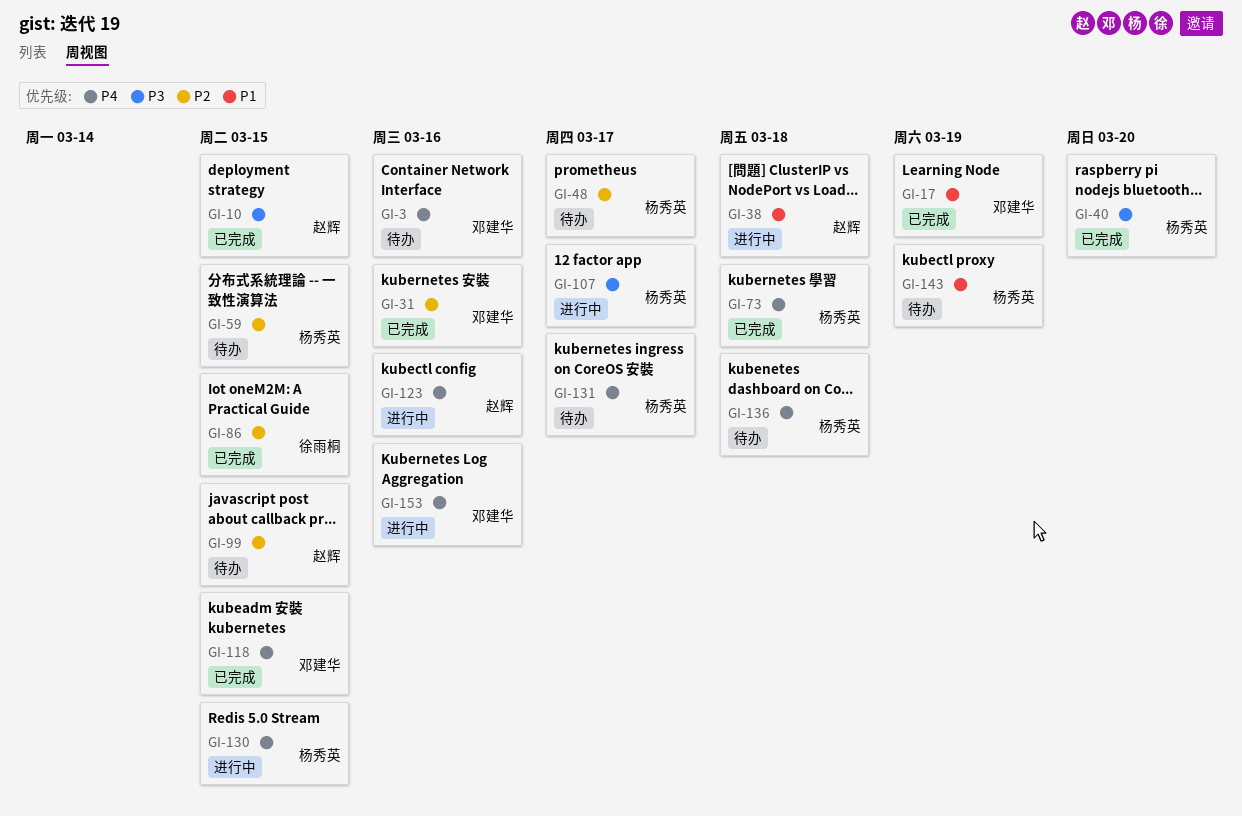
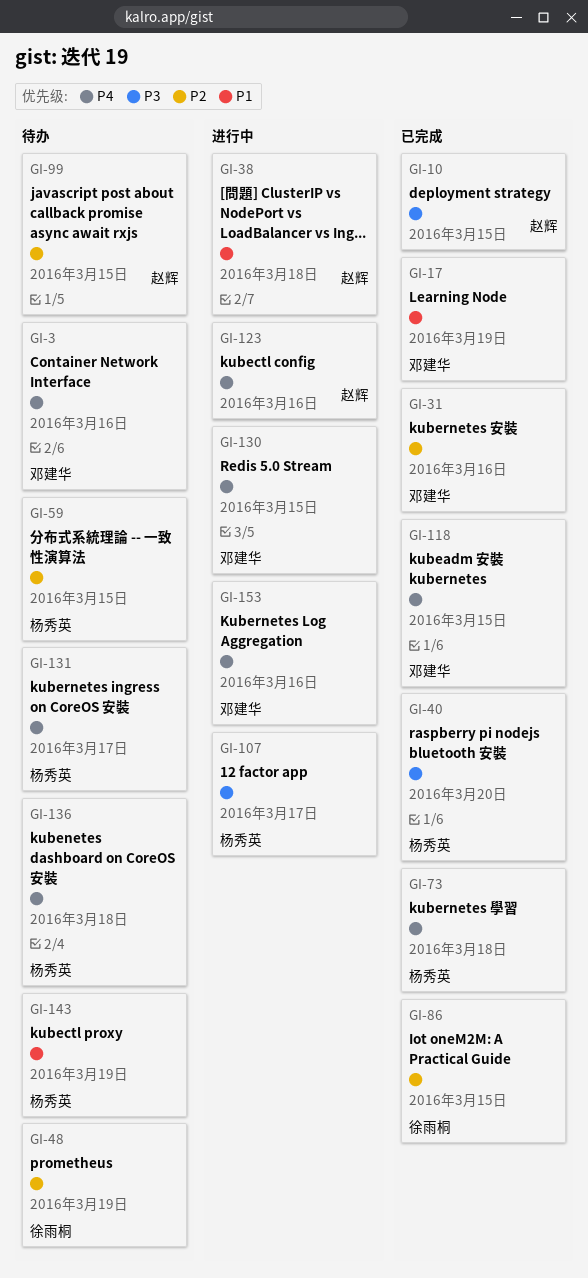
GI-48, owner: 杨秀英 -> 徐雨桐
GI-48, due: Mar 17 -> Mar 19
GI-130, owner: 杨秀英 -> 邓建华

